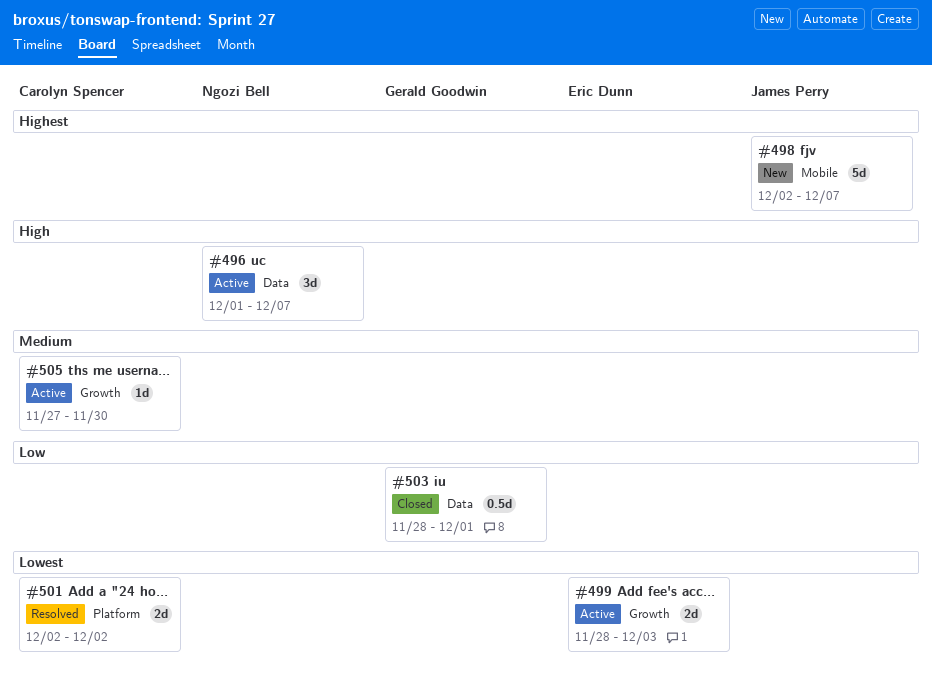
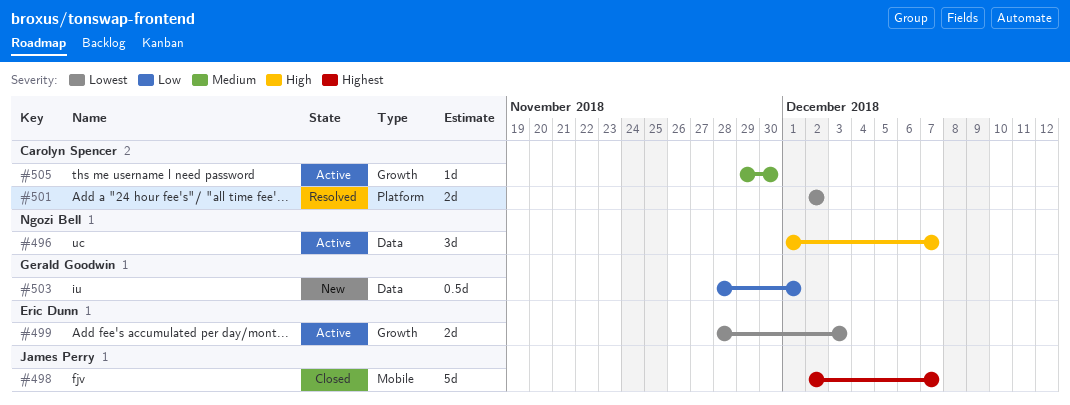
#498, status: New -> Closed
#503, status: Closed -> New
#505, start: Nov 27 -> Nov 29

